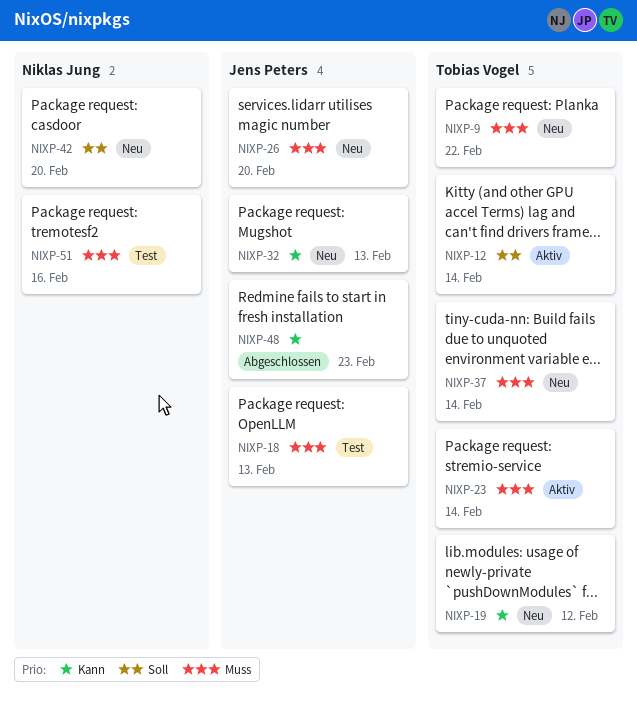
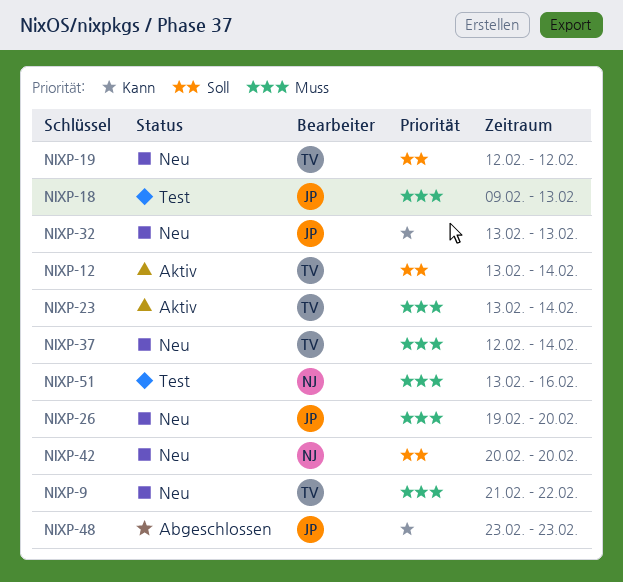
NIXP-19, priority: Kann -> Soll

